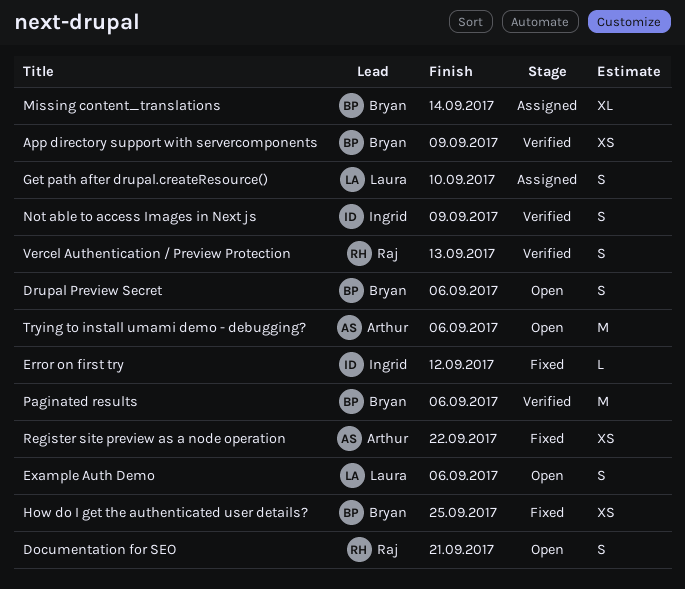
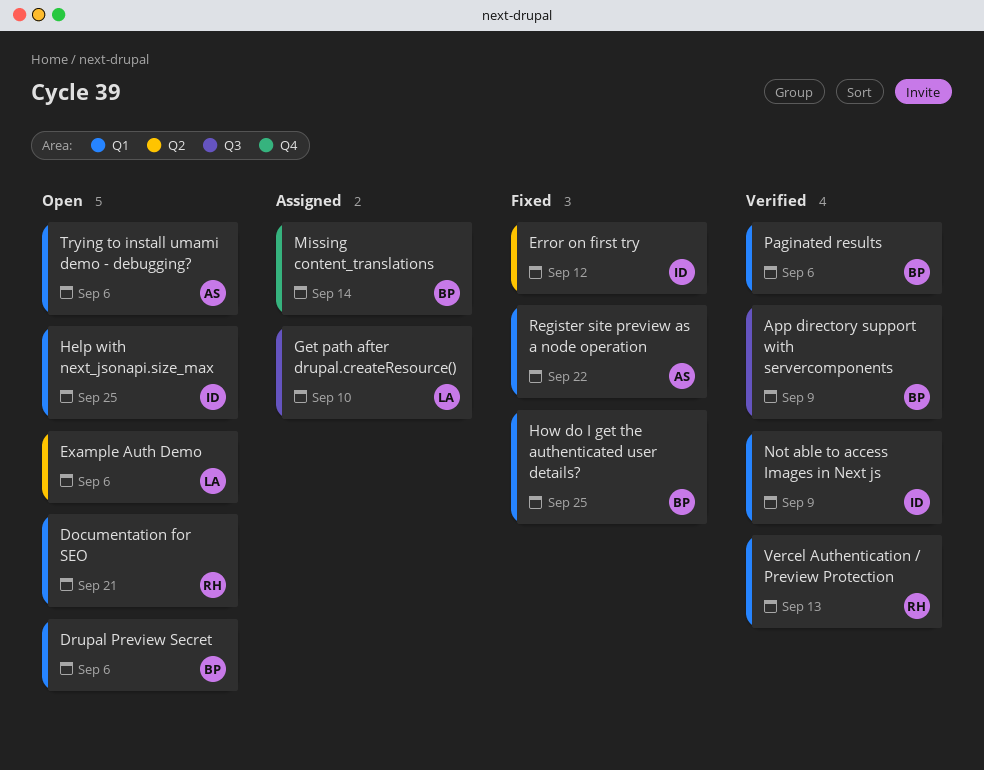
Help with next_jsonapi.size_max: none -> present

